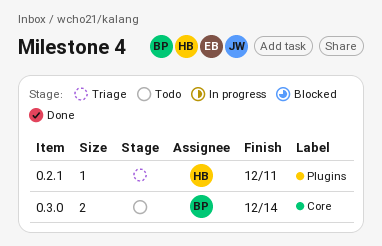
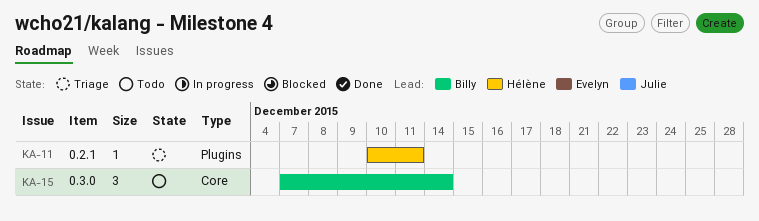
0.3.0, estimate: 2 -> 3

